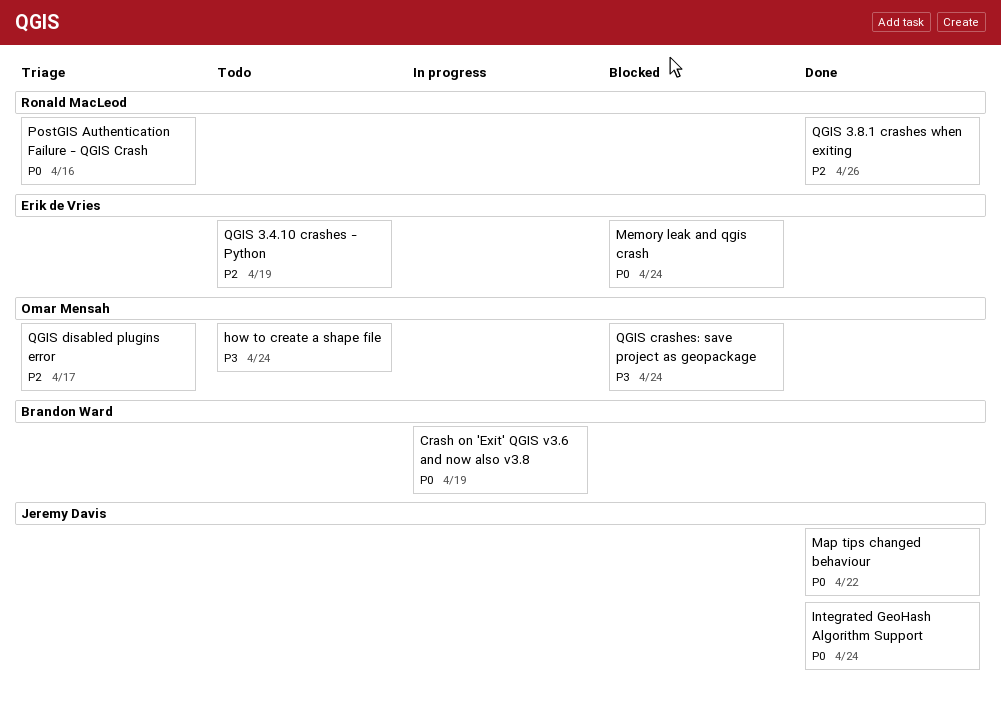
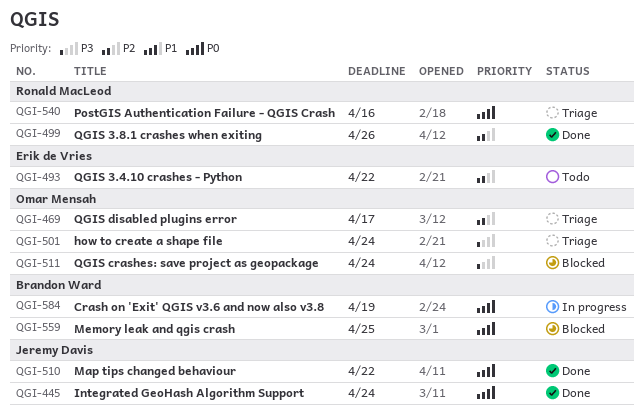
how to create a shape file, status: Todo -> Triage
Memory leak and qgis crash, owner: Erik de Vries -> Brandon Ward
Memory leak and qgis crash, due: Apr 24 -> Apr 25
QGIS 3.4.10 crashes - Python, due: Apr 19 -> Apr 22

